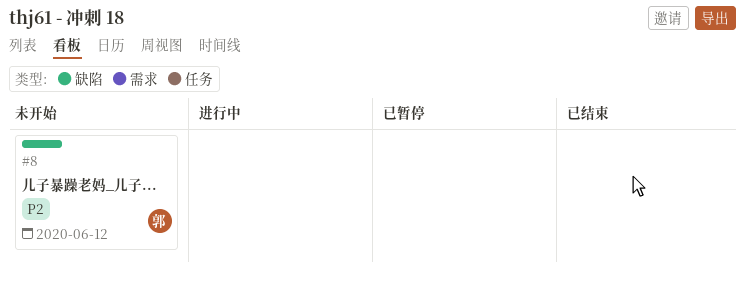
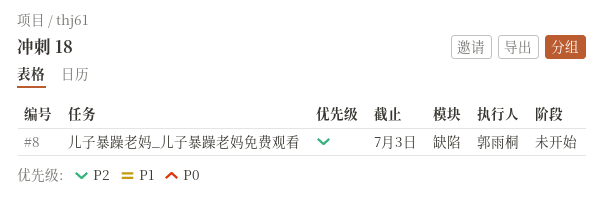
#8, due: Jun 12 -> Jul 3

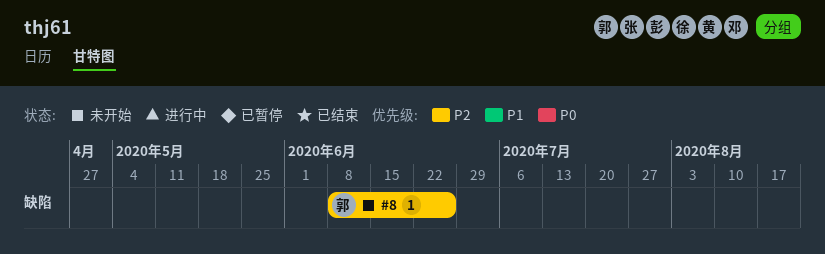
#8, due: Jul 3 -> Jun 26

